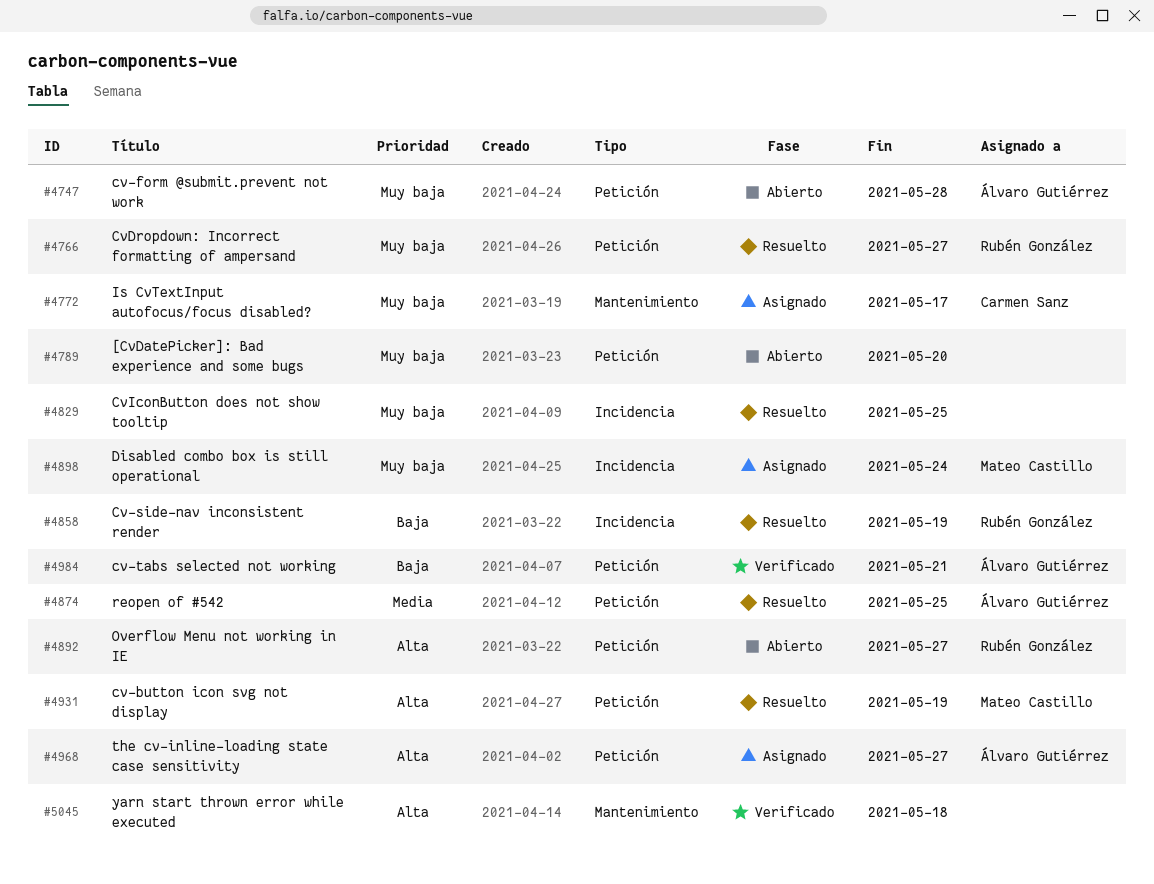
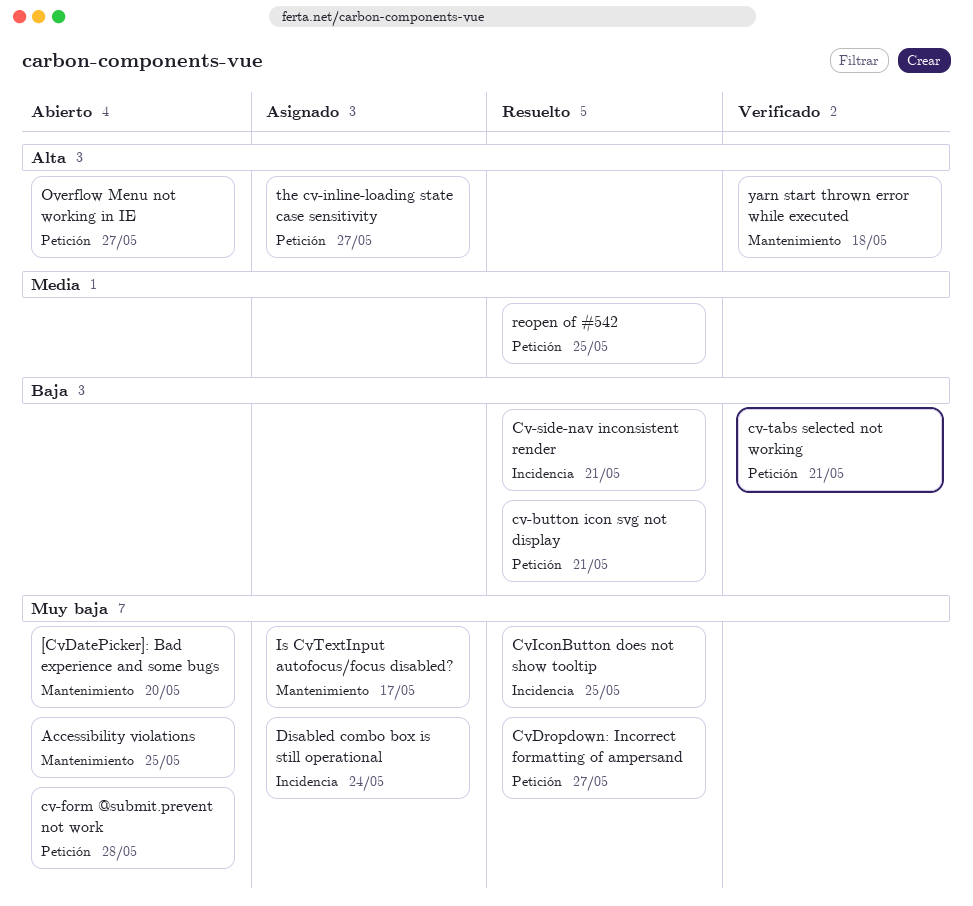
[CvDatePicker]: Bad experience and some bugs, label: Petición -> Mantenimiento
Accessibility violations: none -> present
cv-button icon svg not display, priority: Alta -> Baja
cv-button icon svg not display, due: May 19 -> May 21
Cv-side-nav inconsistent render, due: May 19 -> May 21

